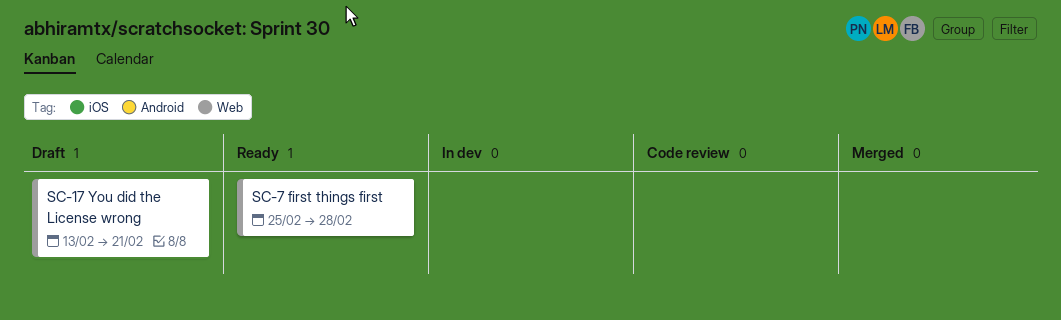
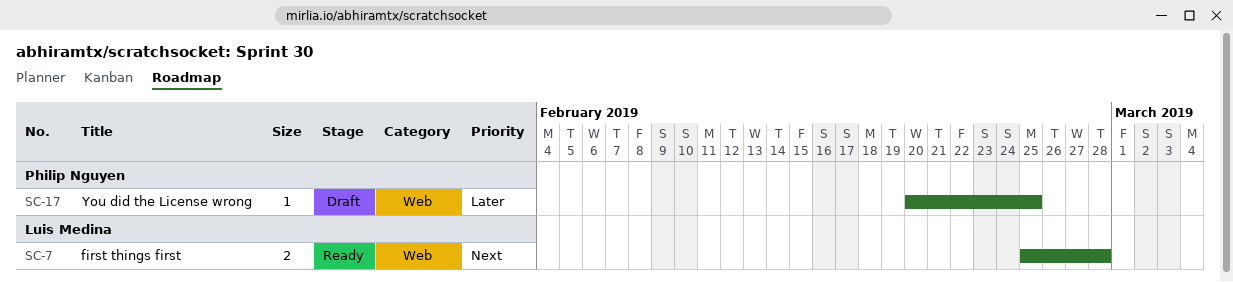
SC-17, start: Feb 13 -> Feb 20
SC-17, due: Feb 21 -> Feb 25

